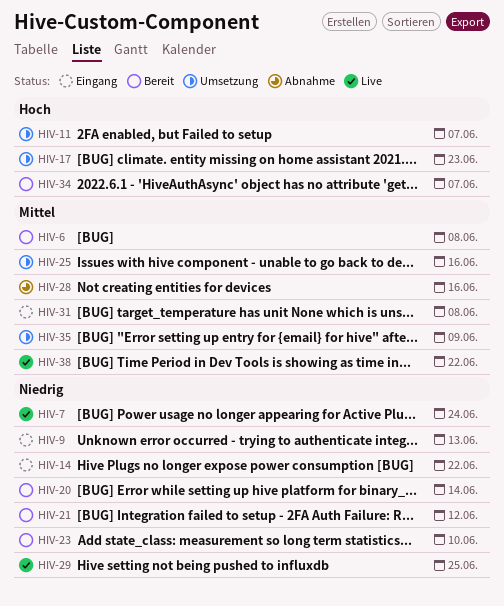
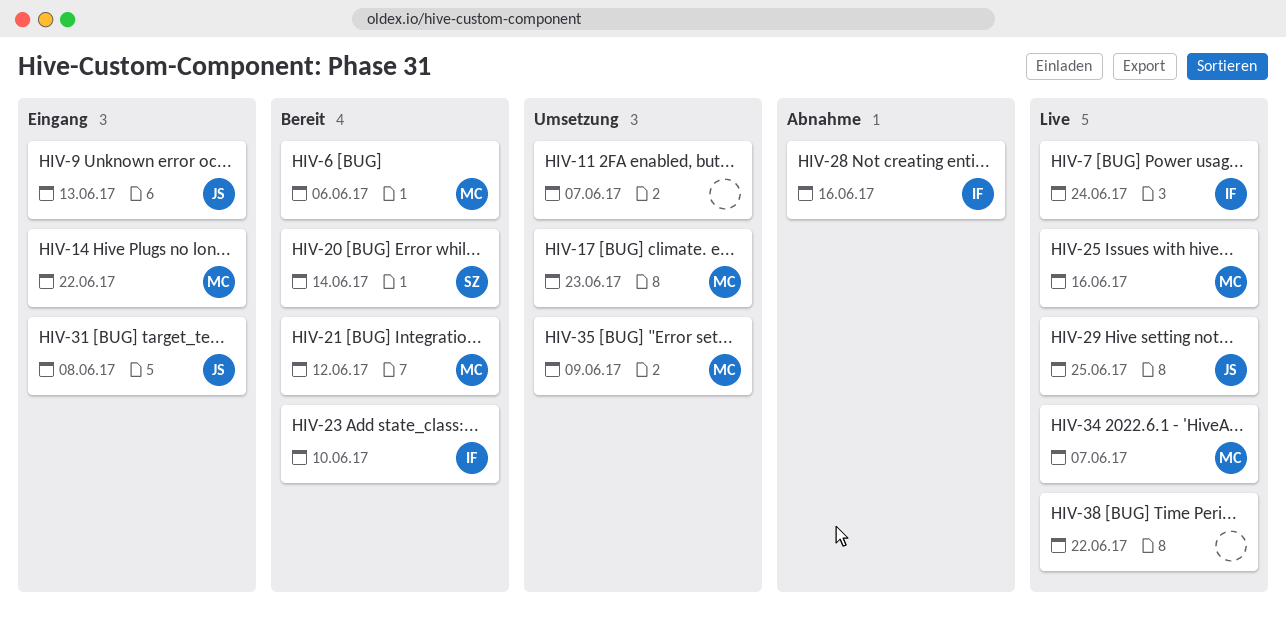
HIV-6, due: Jun 8 -> Jun 6
HIV-25, status: Umsetzung -> Live
HIV-34, status: Bereit -> Live

